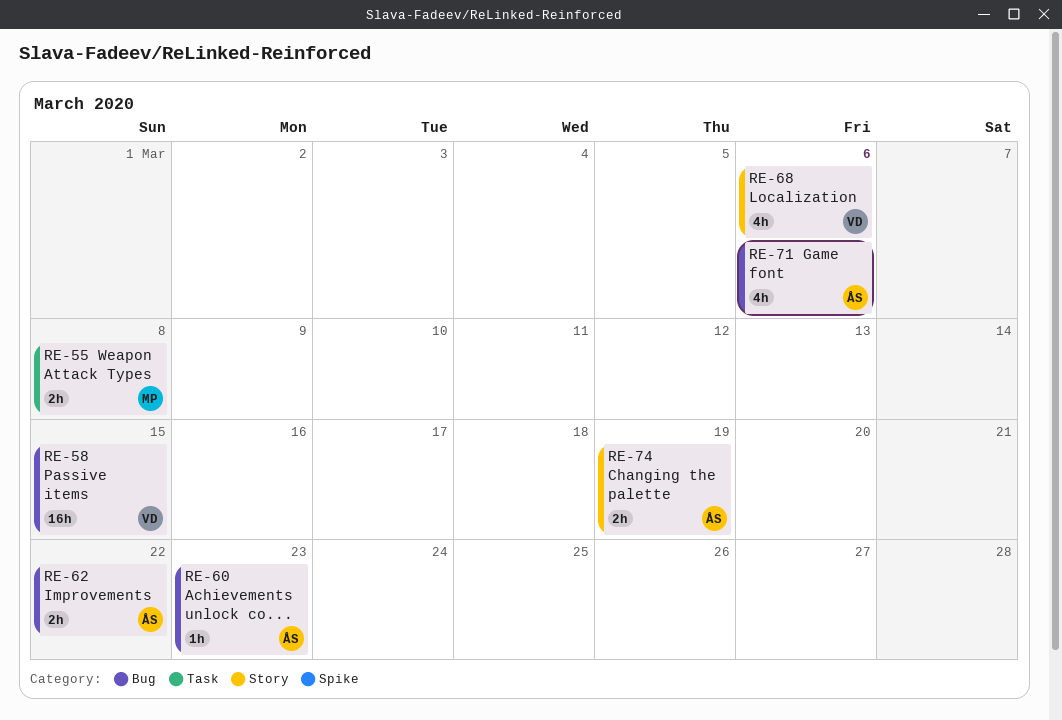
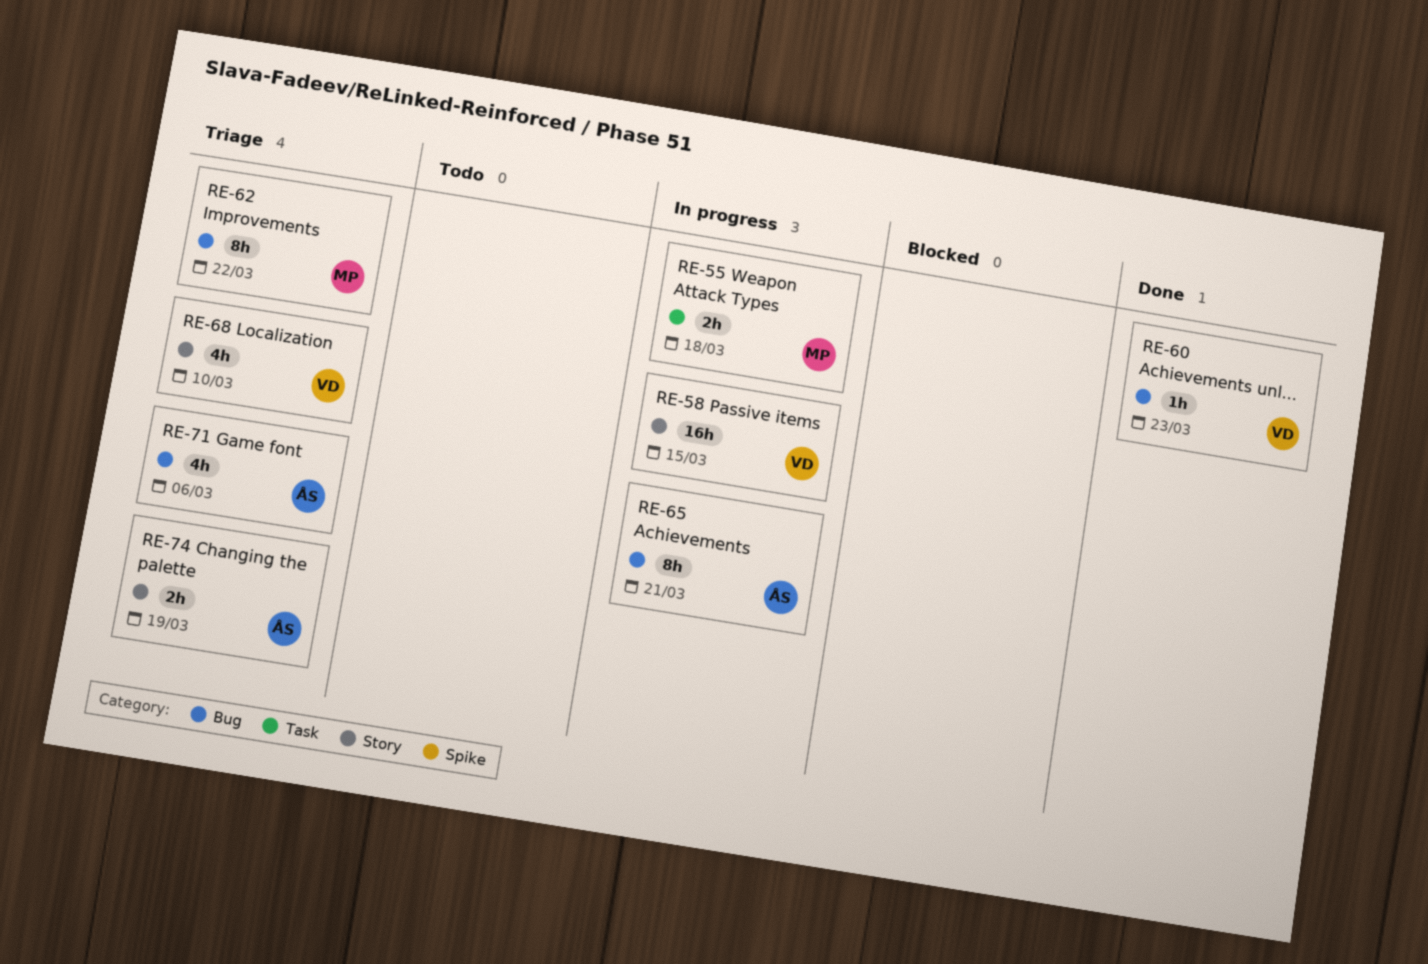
RE-55, due: Mar 8 -> Mar 18
RE-58, label: Bug -> Story
RE-60, owner: ÅS -> VD
RE-62, owner: ÅS -> MP
RE-62, estimate: 2h -> 8h
RE-65: none -> present
RE-68, due: Mar 6 -> Mar 10

